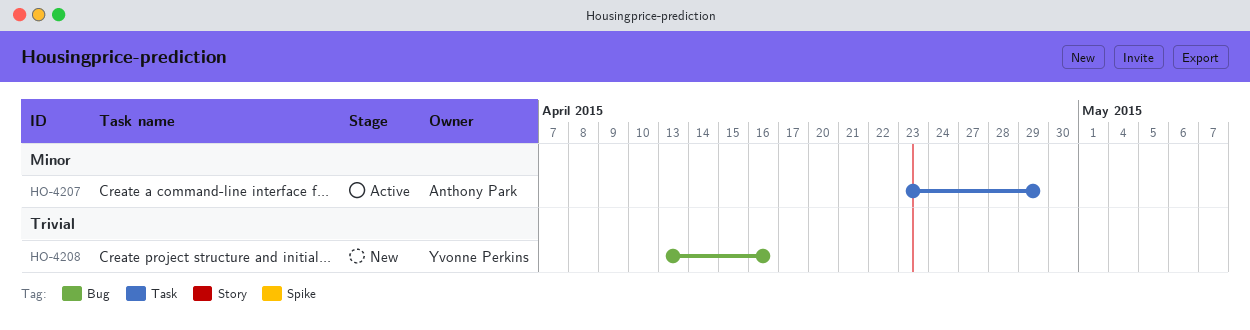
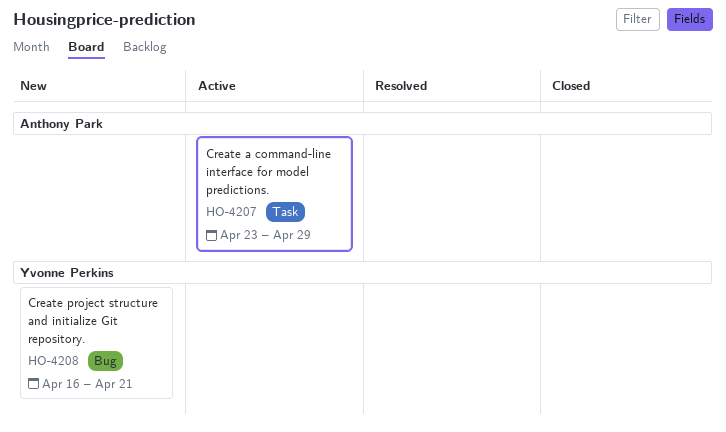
HO-4208, start: Apr 13 -> Apr 16
HO-4208, due: Apr 16 -> Apr 21

